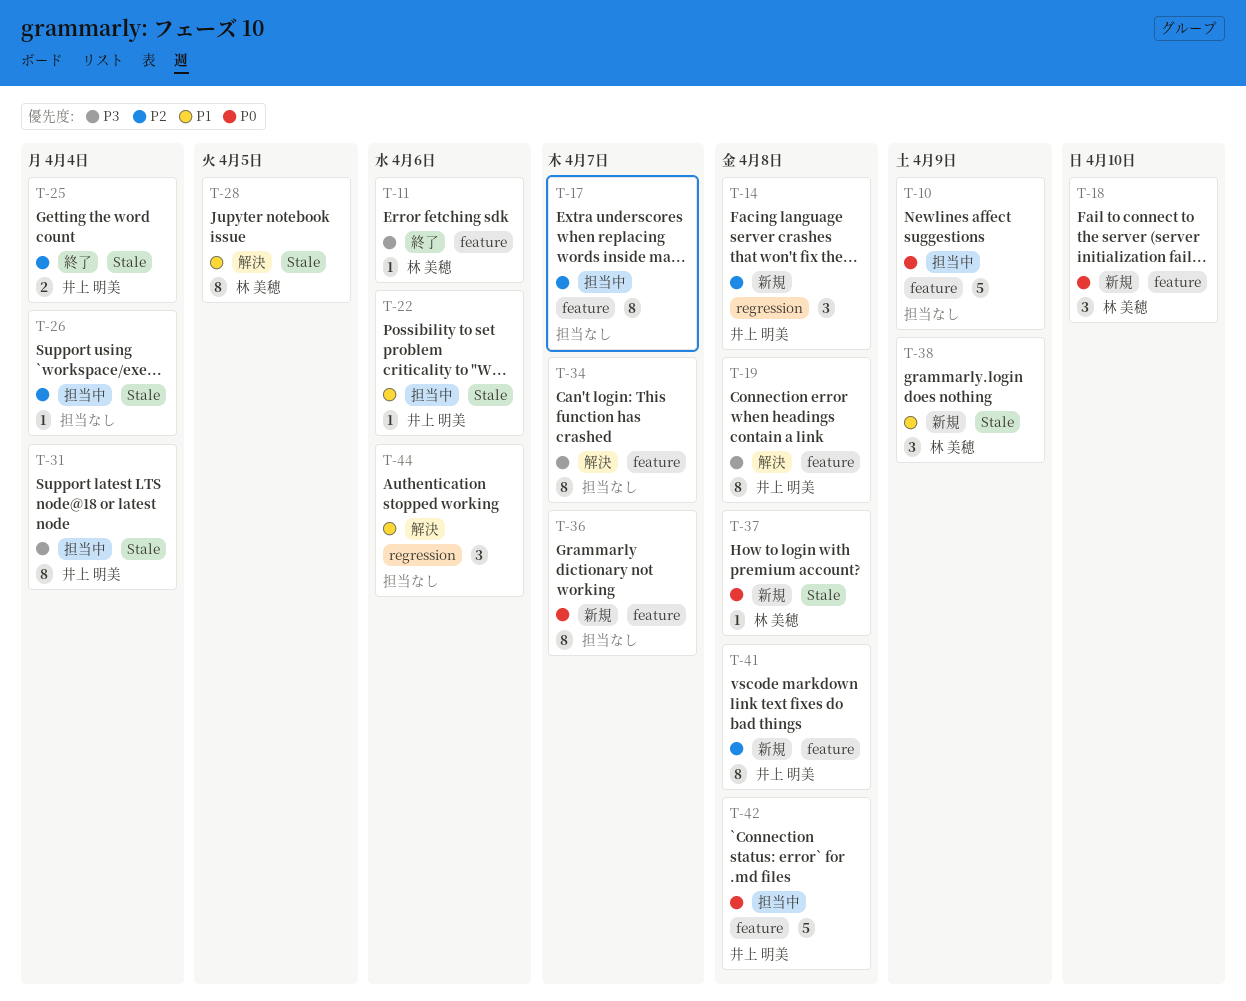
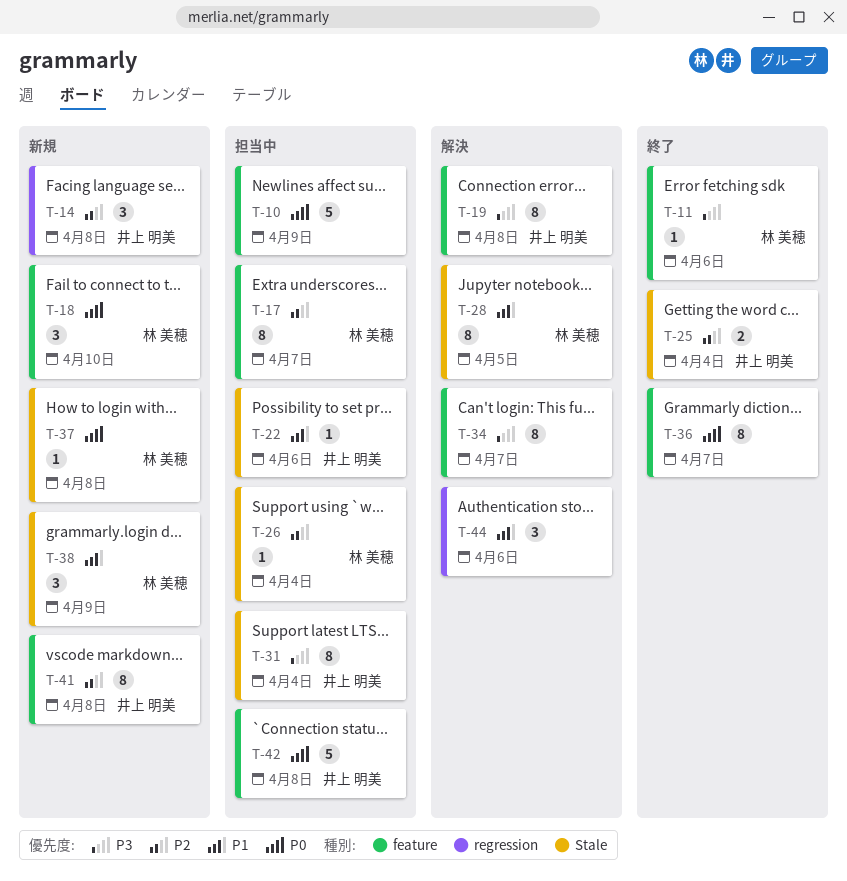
T-17, owner: none -> 林 美穂
T-26, owner: none -> 林 美穂
T-36, status: 新規 -> 終了

